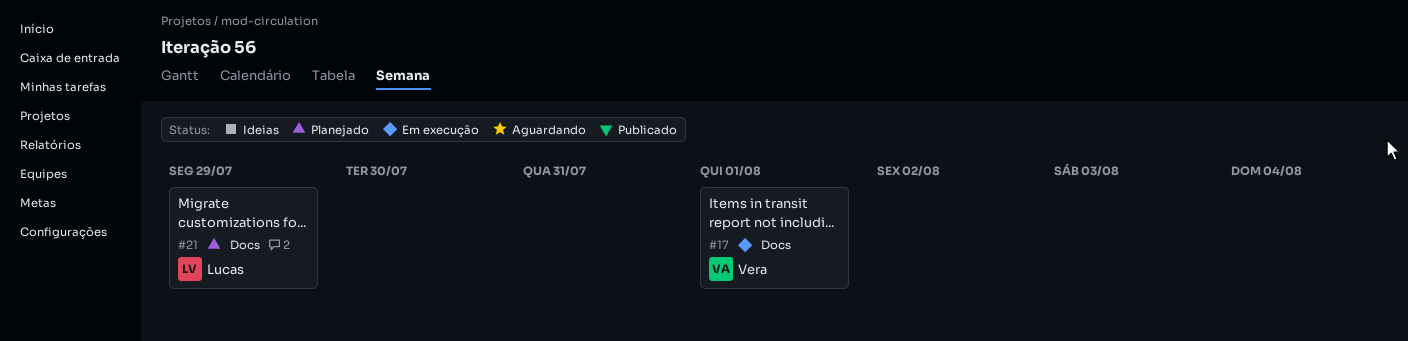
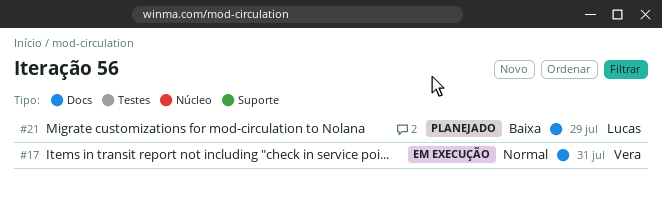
#17, due: Aug 1 -> Jul 31

